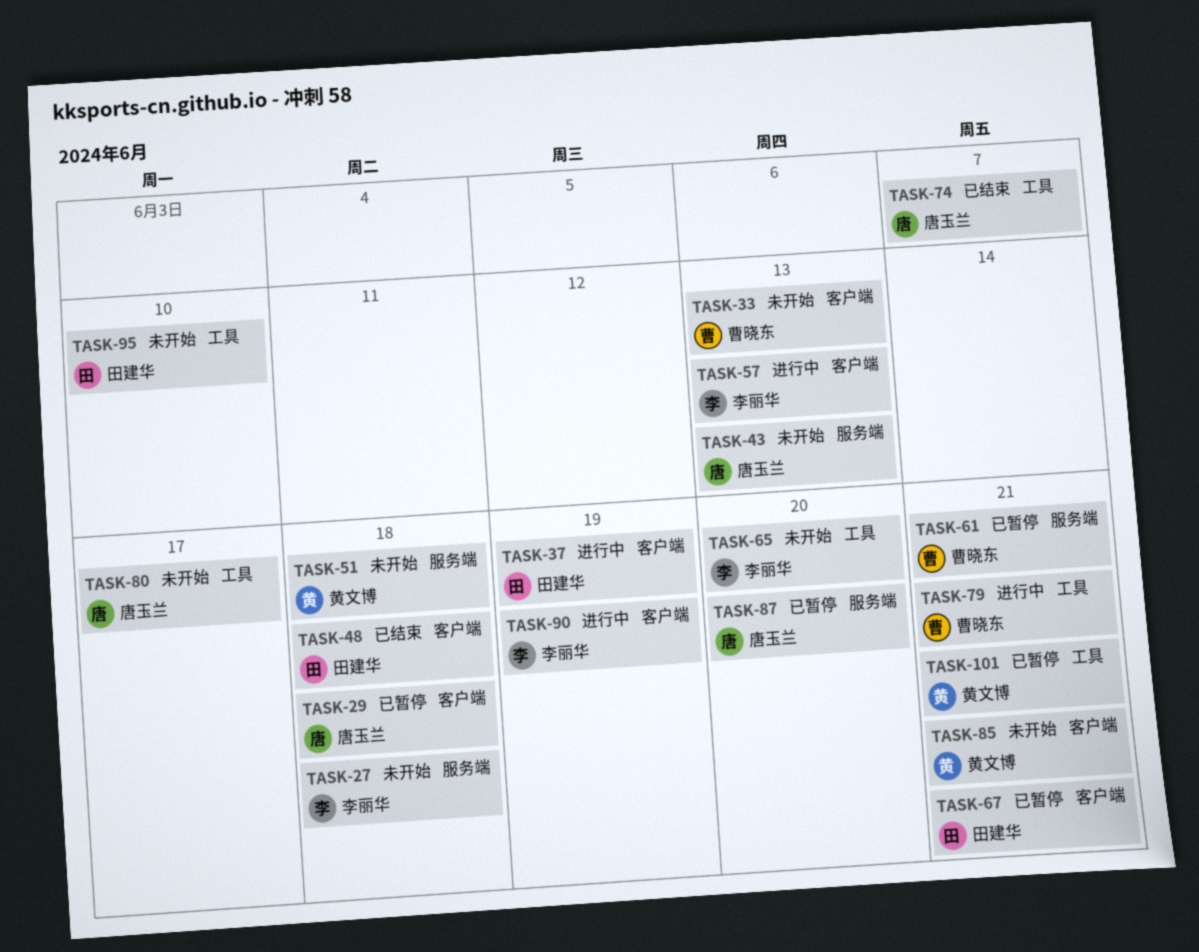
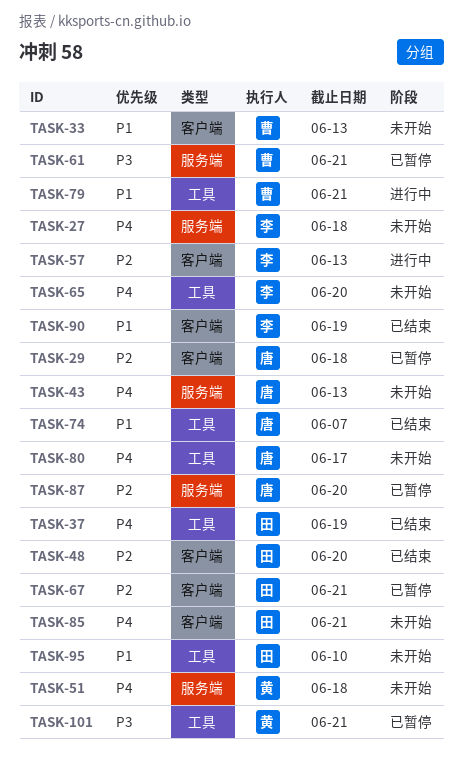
TASK-37, status: 进行中 -> 已结束
TASK-37, label: 客户端 -> 工具
TASK-48, due: Jun 18 -> Jun 20
TASK-85, owner: 黄文博 -> 田建华
TASK-90, status: 进行中 -> 已结束

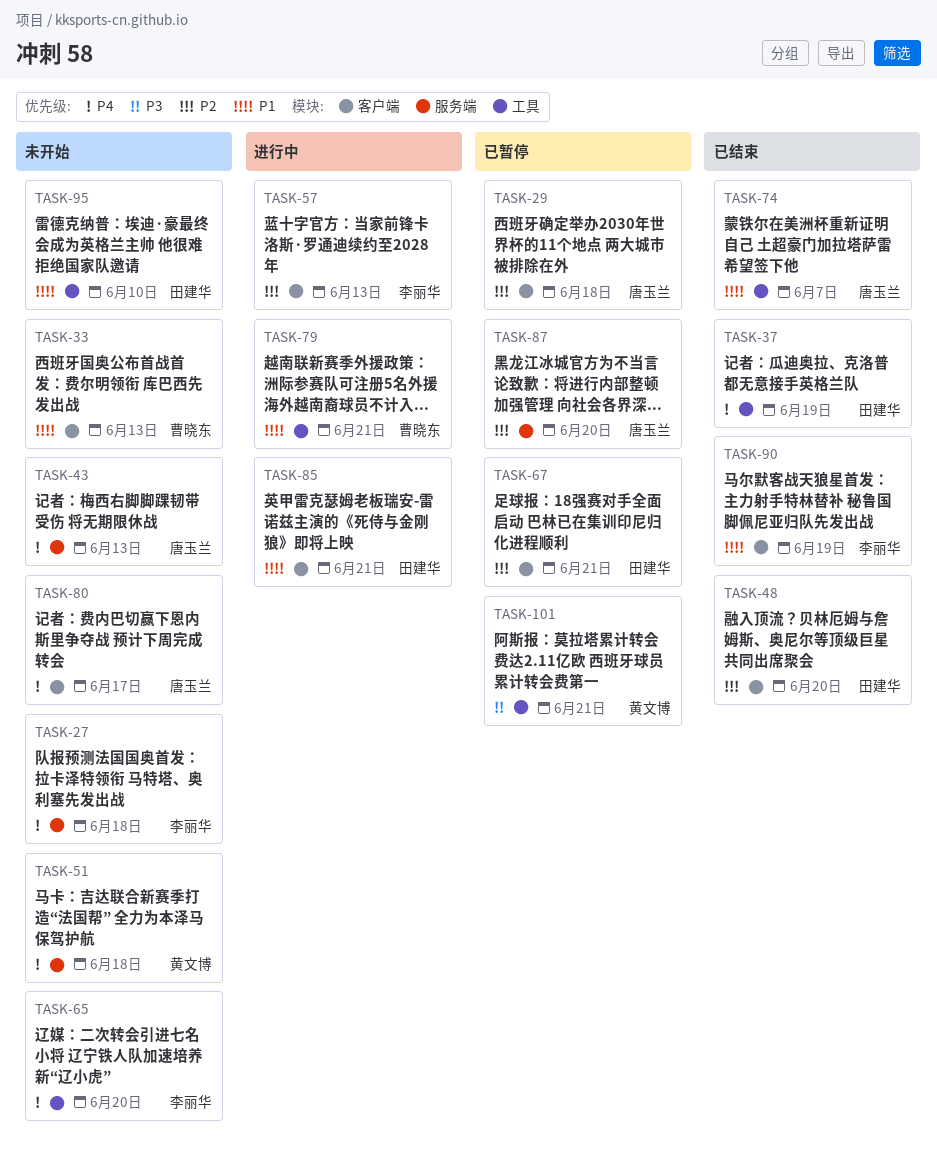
TASK-61: present -> none
TASK-80, label: 工具 -> 客户端
TASK-85, status: 未开始 -> 进行中
TASK-85, priority: P4 -> P1

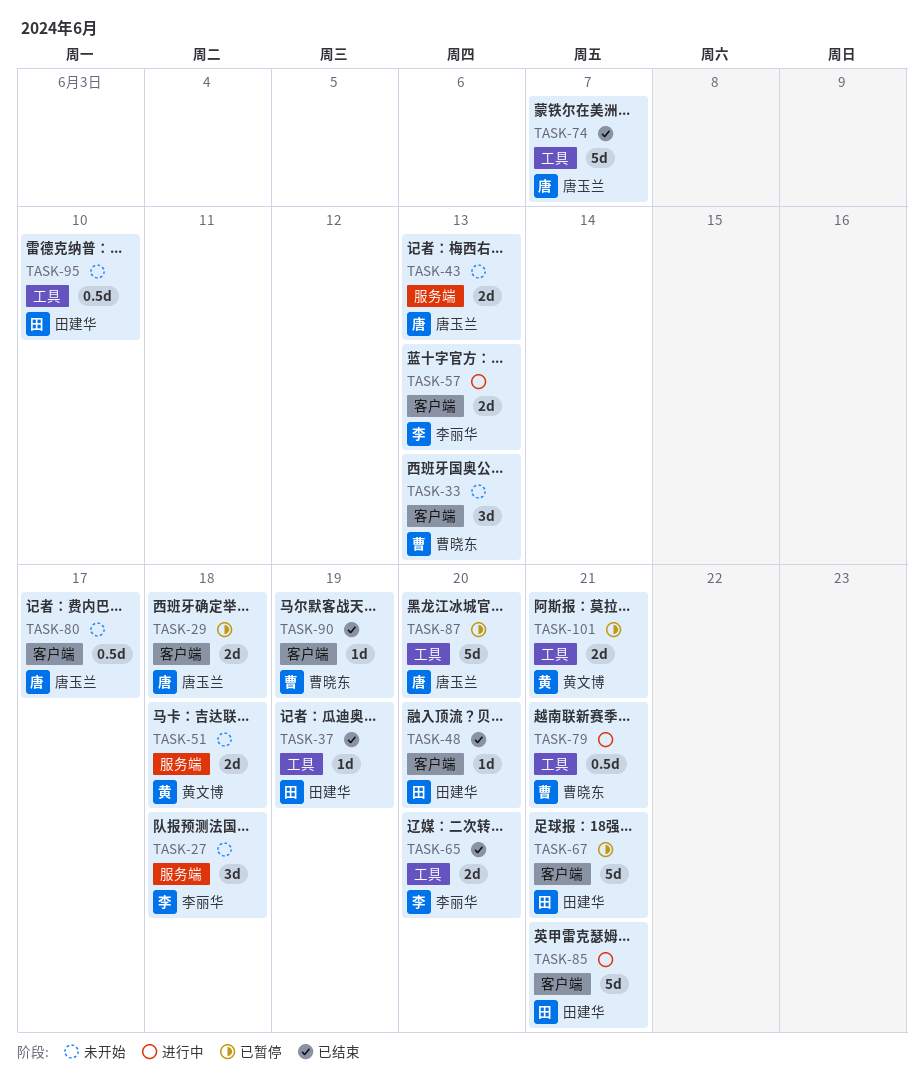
TASK-65, status: 未开始 -> 已结束
TASK-87, label: 服务端 -> 工具
TASK-90, owner: 李丽华 -> 曹晓东

